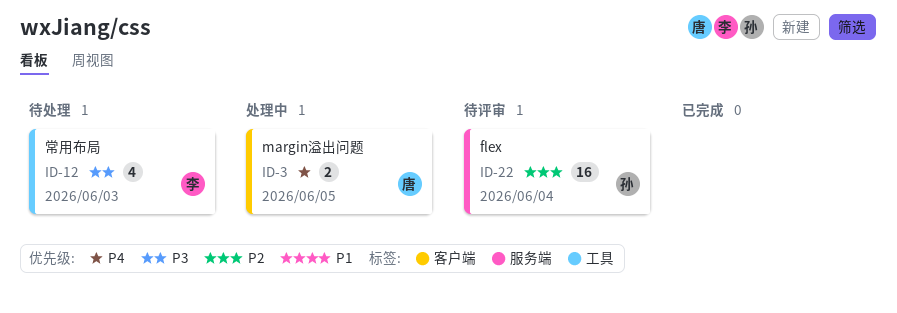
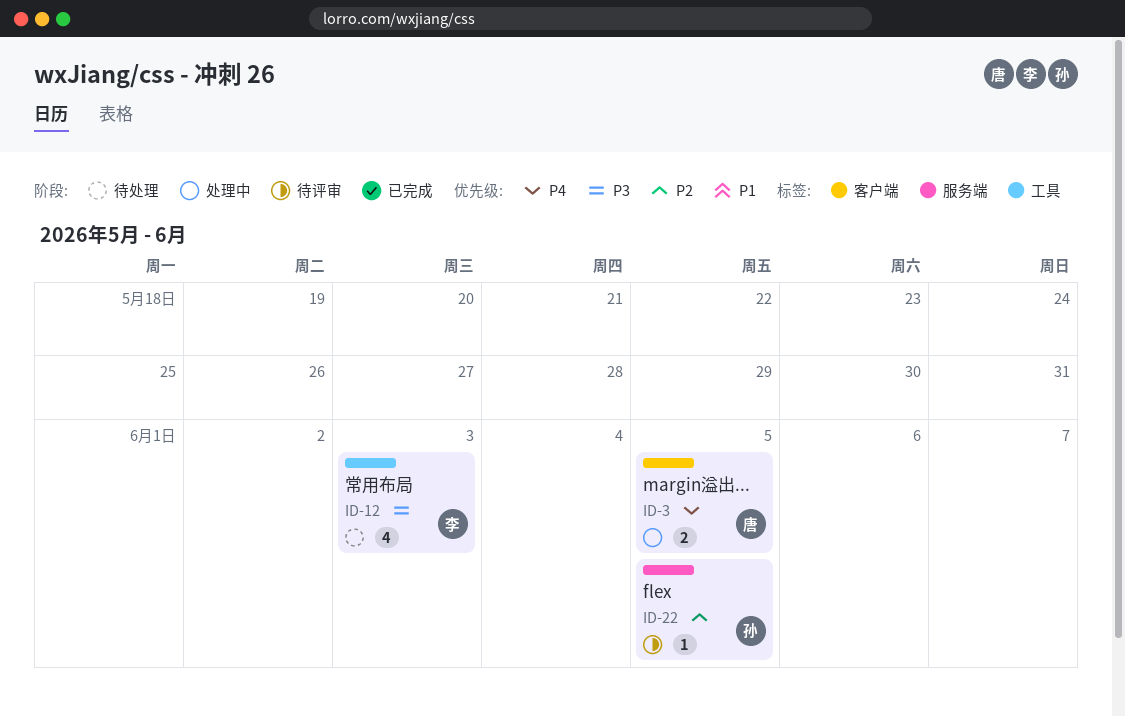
ID-22, estimate: 16 -> 1
ID-22, due: Jun 4 -> Jun 5

